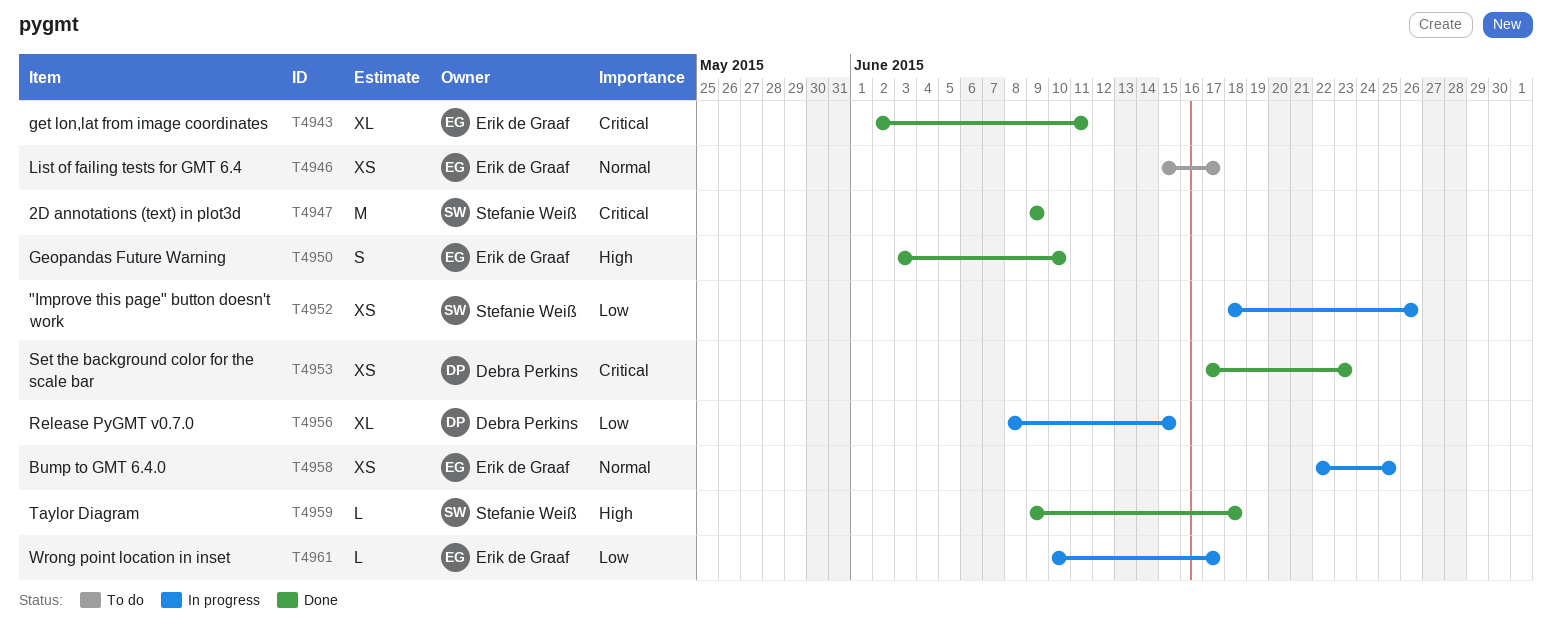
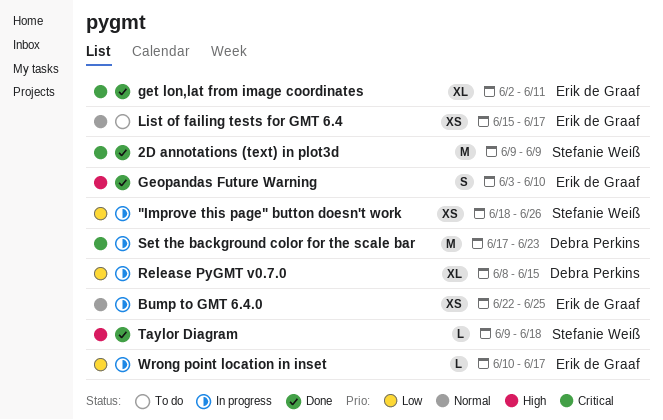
Set the background color for the scale bar, status: Done -> In progress
Set the background color for the scale bar, estimate: XS -> M

